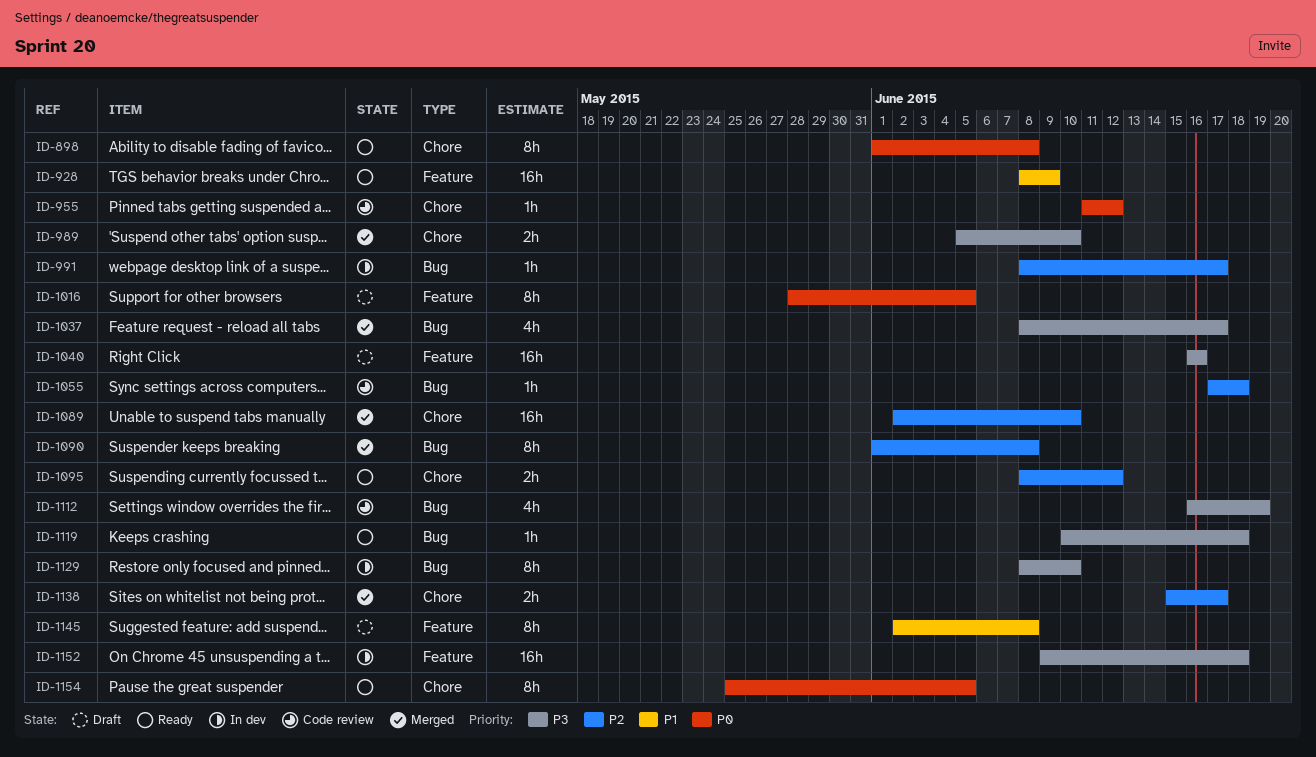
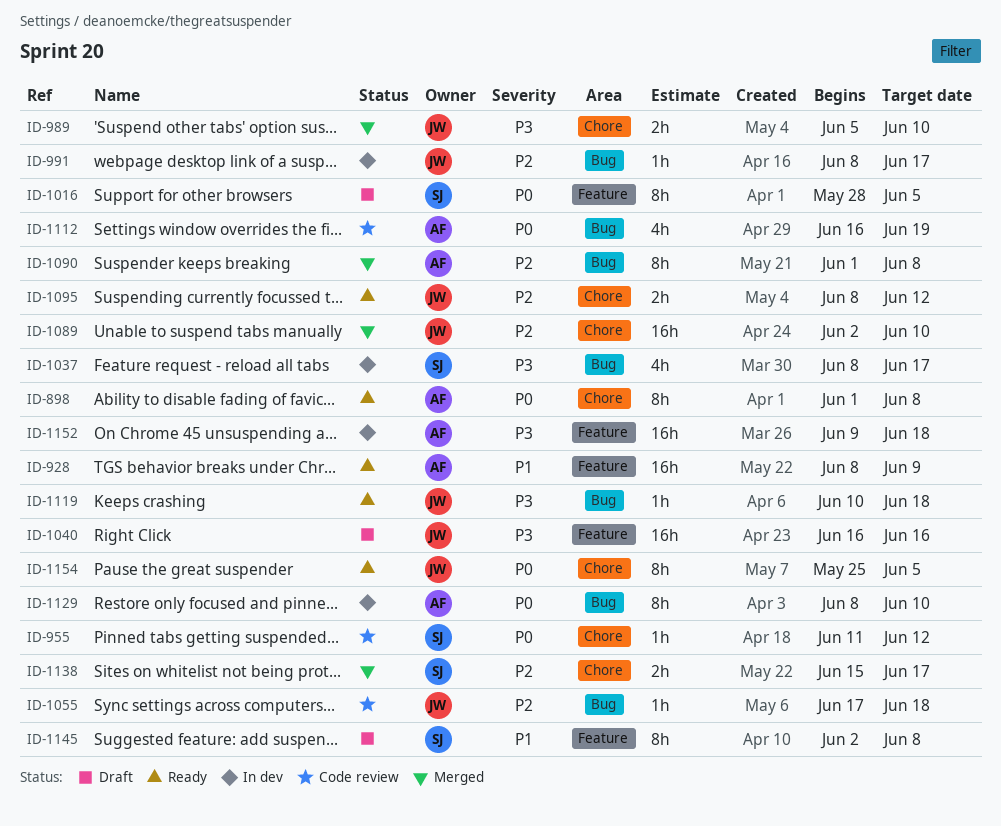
ID-1037, status: Merged -> In dev
ID-1112, priority: P3 -> P0
ID-1129, priority: P3 -> P0

